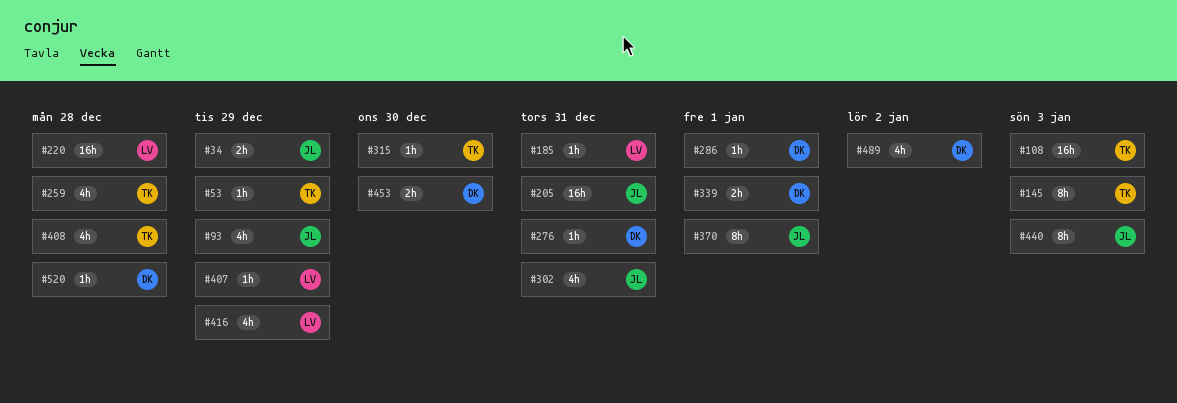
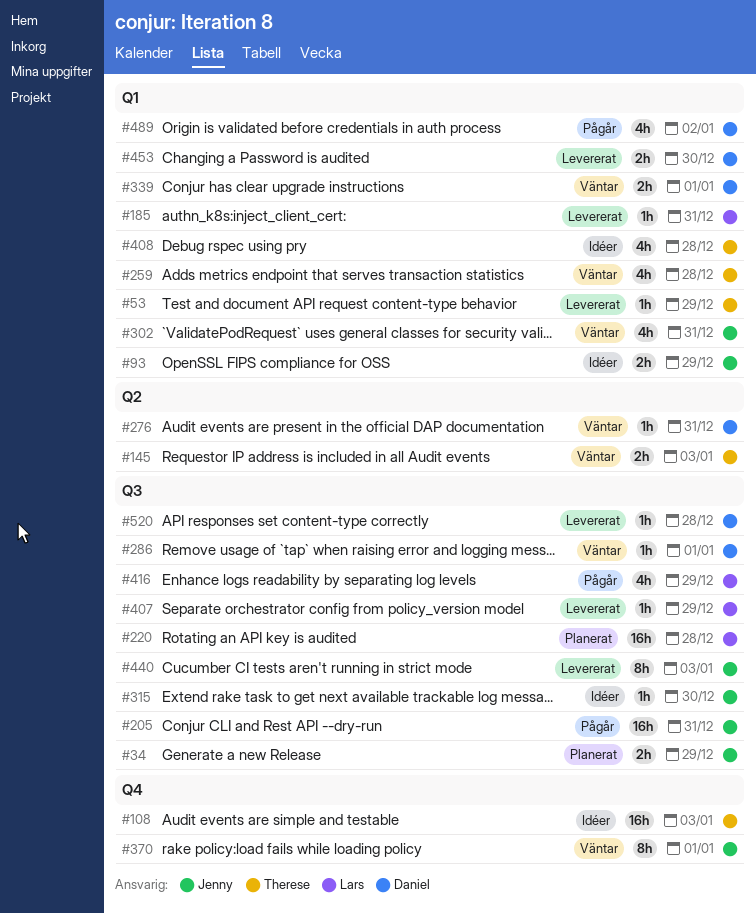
#93, estimate: 4h -> 2h
#145, estimate: 8h -> 2h
#315, owner: Therese -> Jenny

